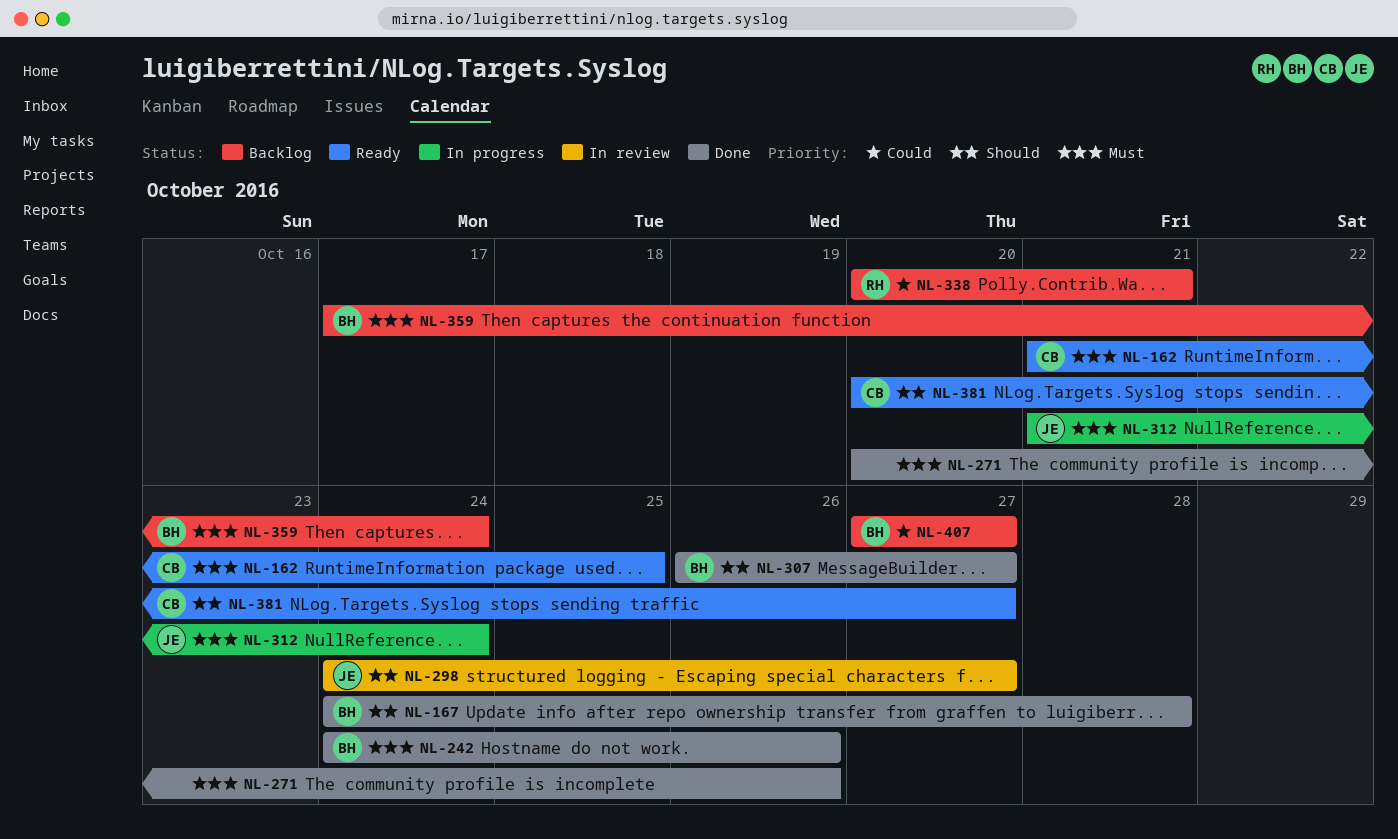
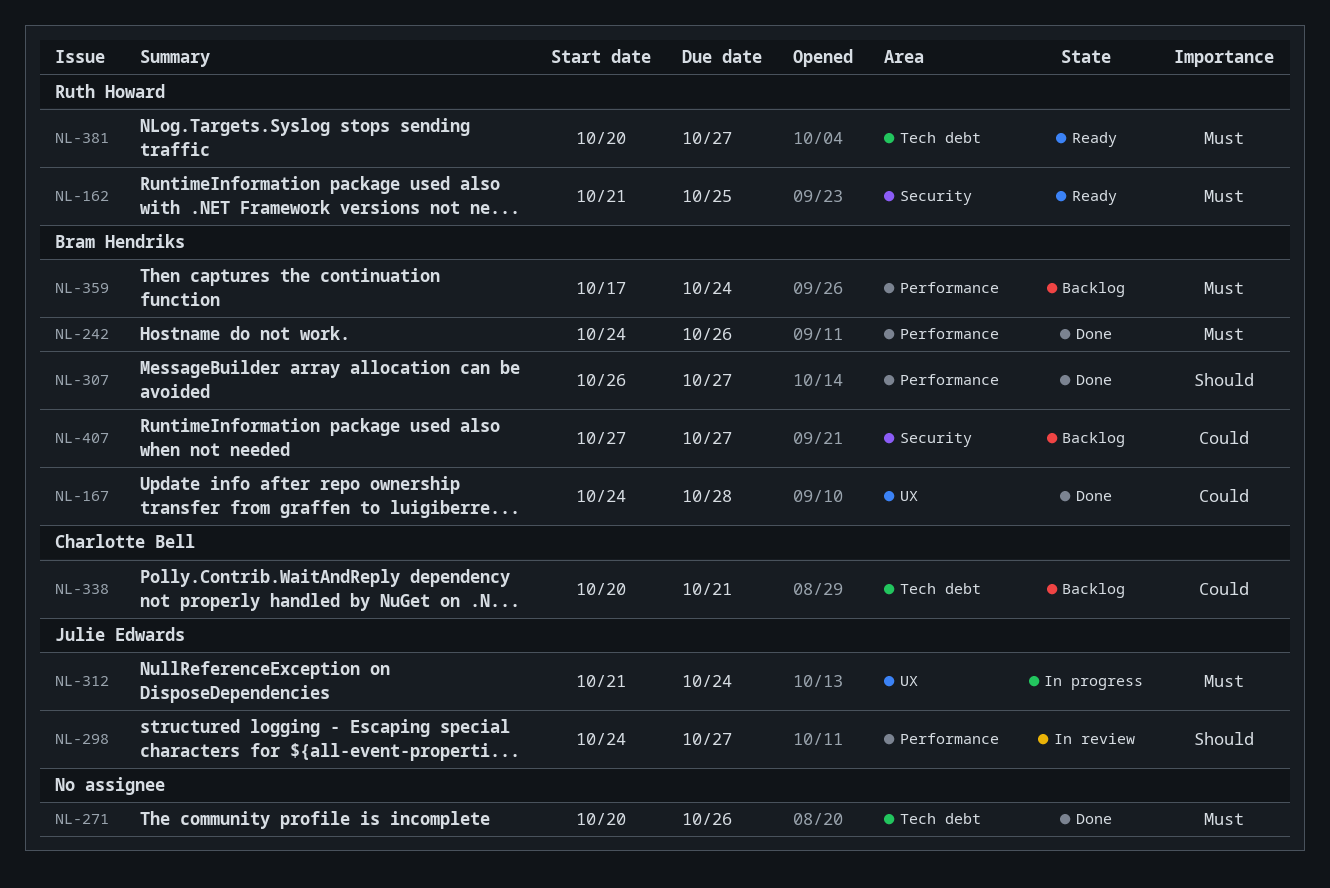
NL-162, owner: Charlotte Bell -> Ruth Howard
NL-167, priority: Should -> Could
NL-338, owner: Ruth Howard -> Charlotte Bell
NL-381, owner: Charlotte Bell -> Ruth Howard
NL-381, priority: Should -> Must

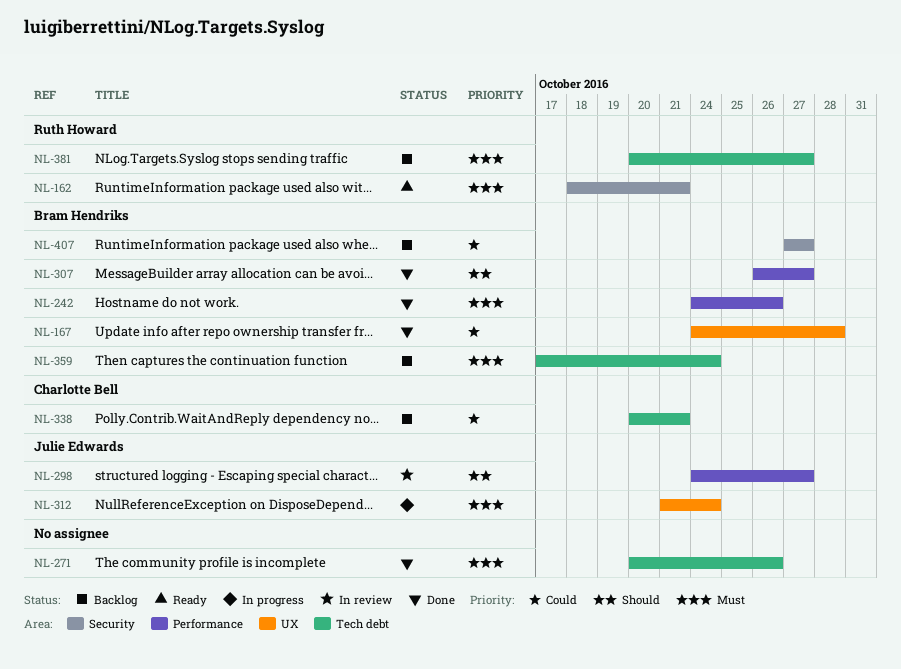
NL-162, start: Oct 21 -> Oct 18
NL-162, due: Oct 25 -> Oct 21
NL-359, label: Performance -> Tech debt
NL-381, status: Ready -> Backlog

